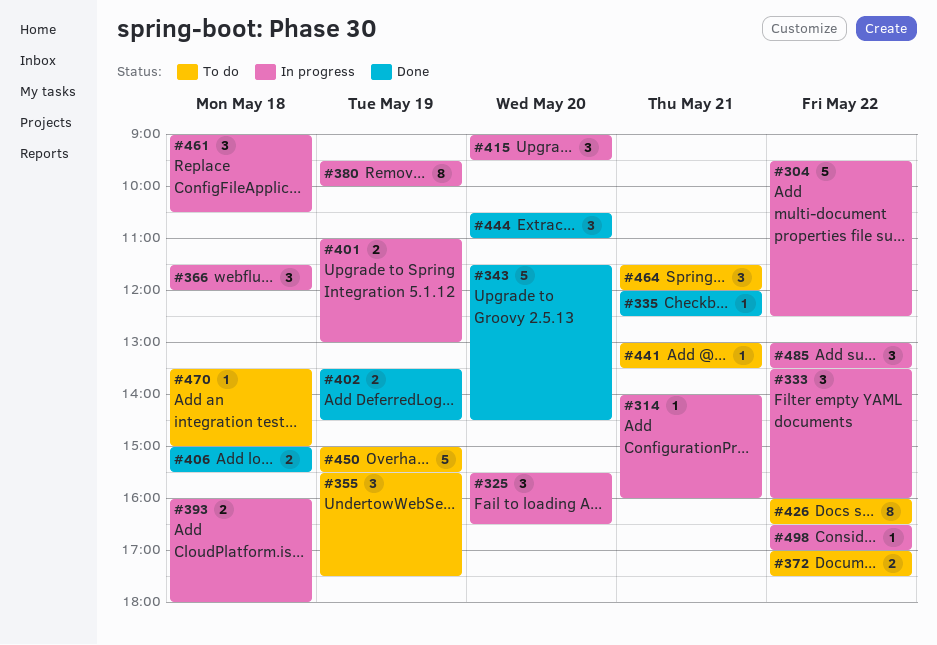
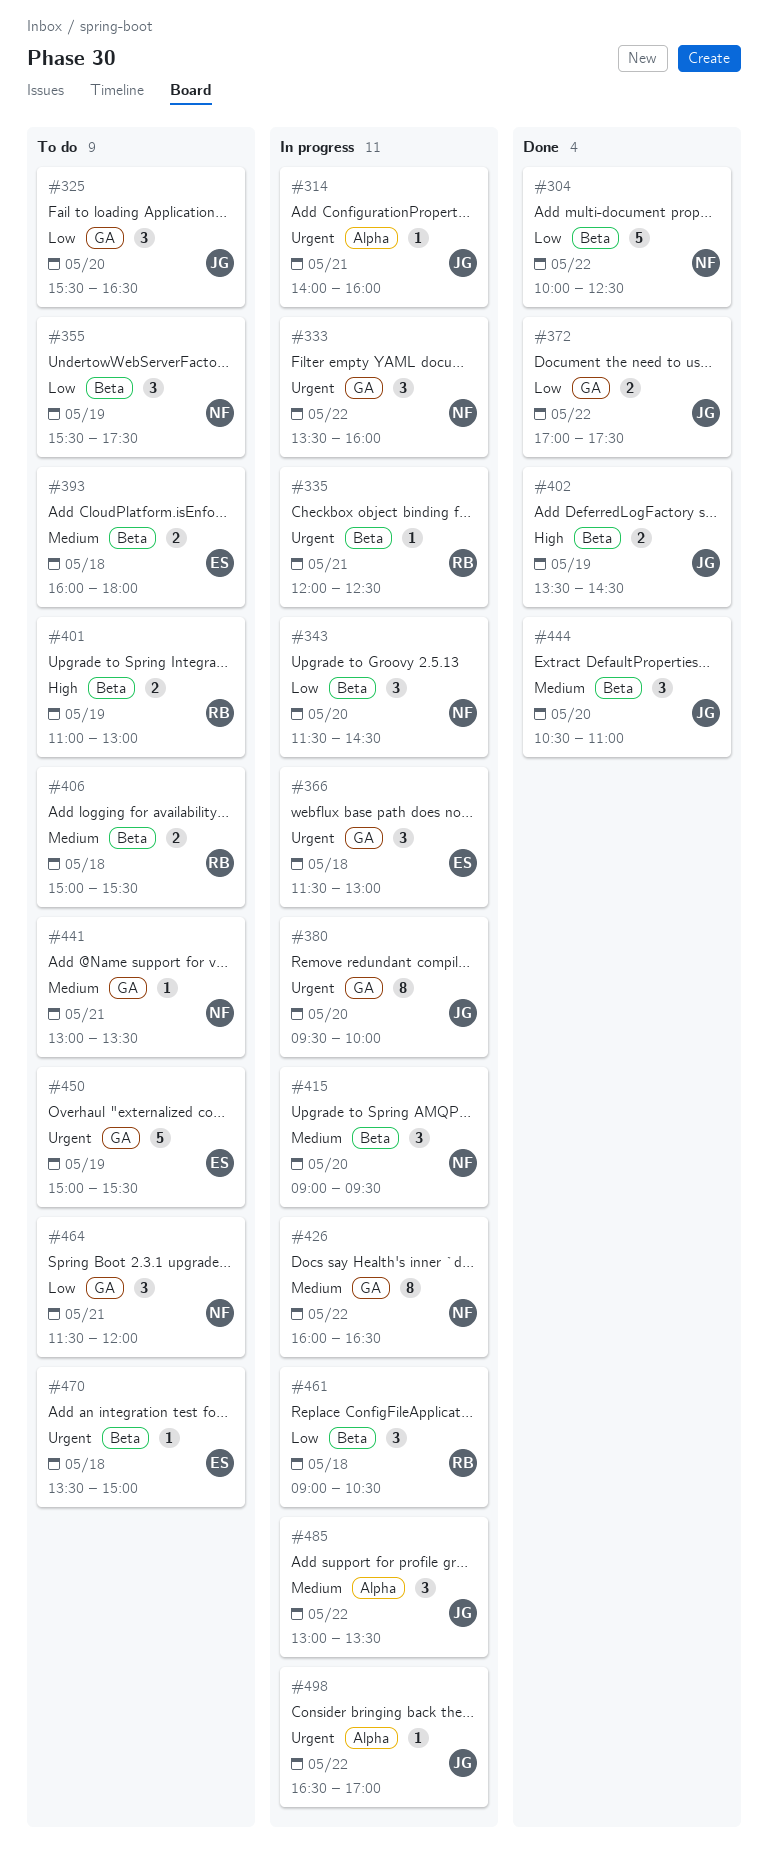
#304, status: In progress -> Done
#304, begins: 09:30 -> 10:00
#325, status: In progress -> To do
#335, status: Done -> In progress
#343, status: Done -> In progress
#343, estimate: 5 -> 3
#366, ends: 12:00 -> 13:00
#372, status: To do -> Done
#380, day: May 19 -> May 20
#393, status: In progress -> To do
#401, status: In progress -> To do
#406, status: Done -> To do
#426, status: To do -> In progress

